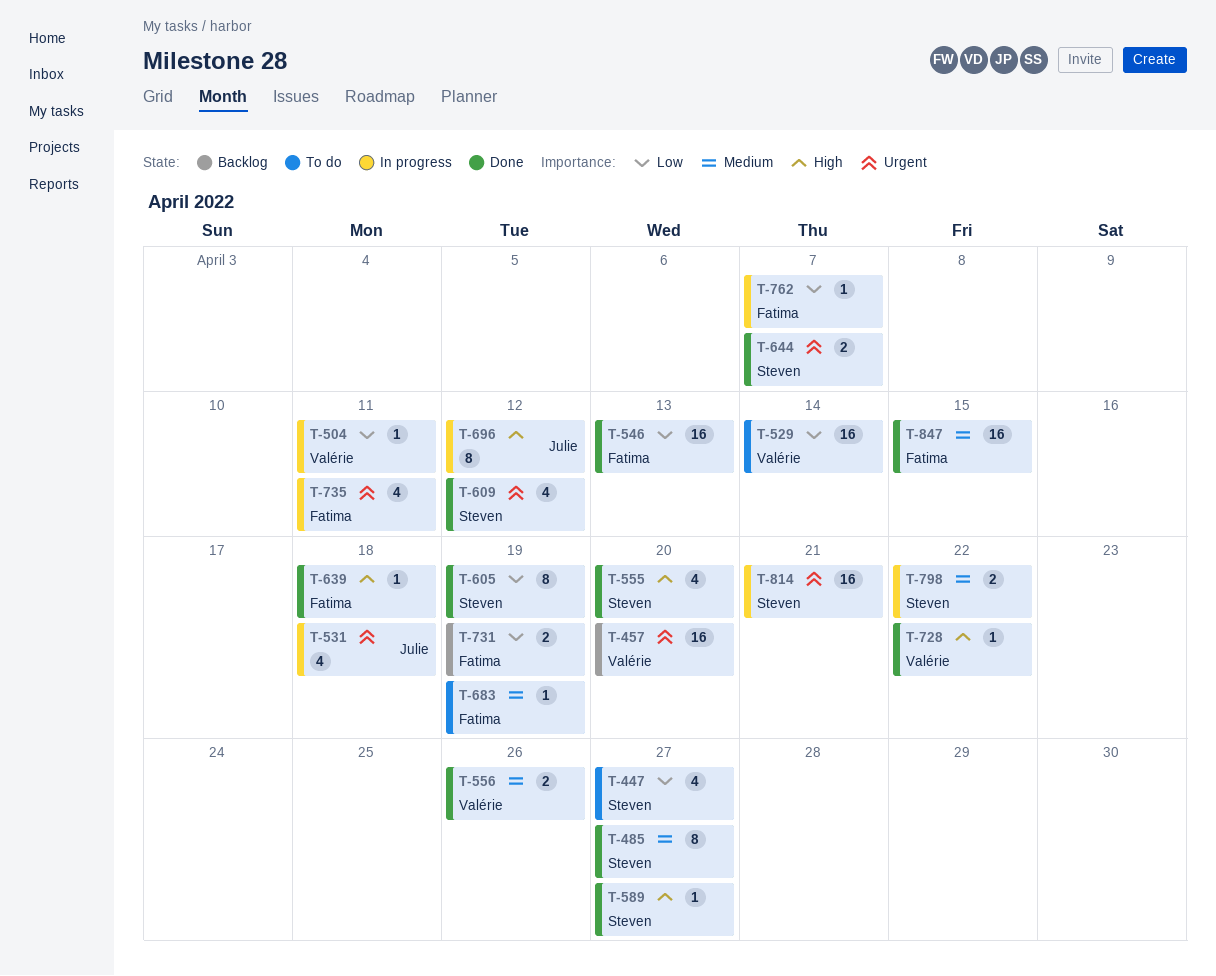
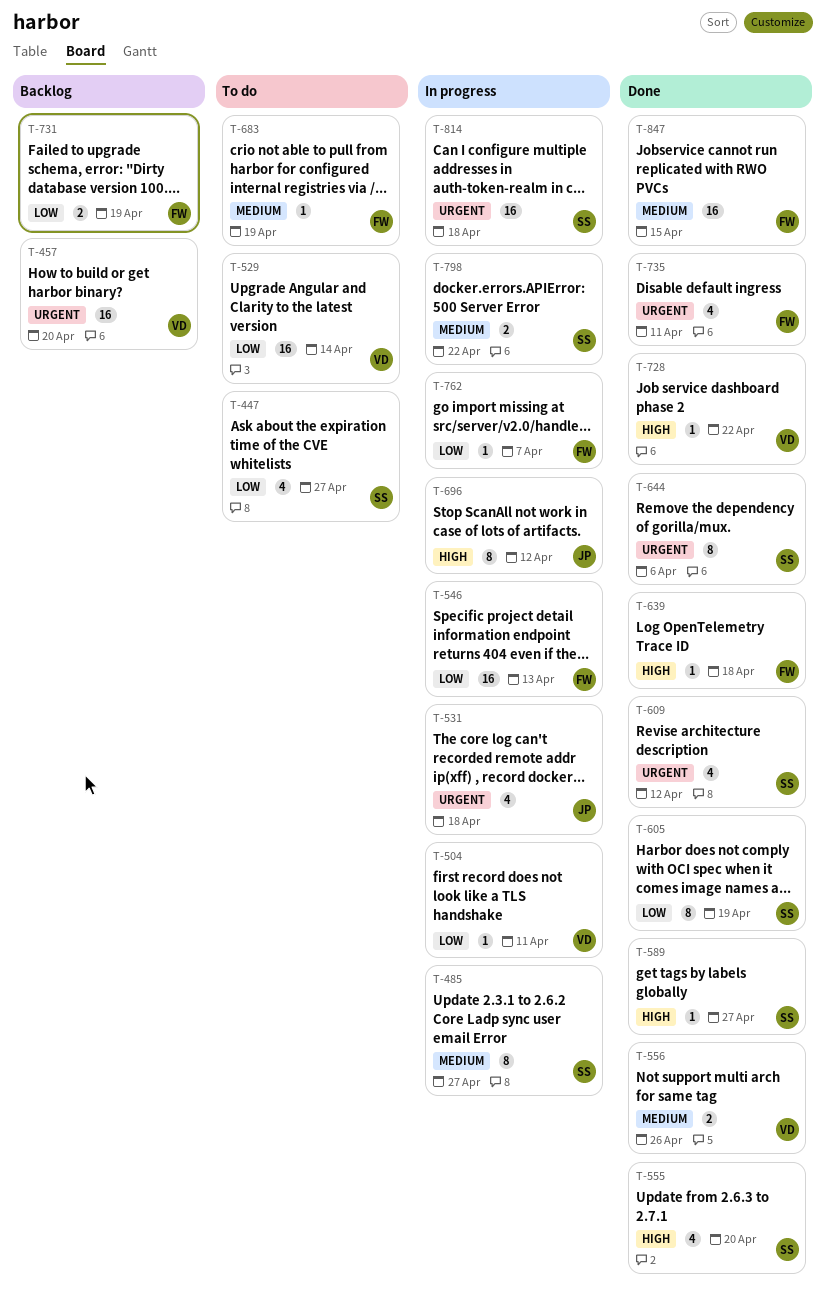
T-485, status: Done -> In progress
T-546, status: Done -> In progress
T-644, estimate: 2 -> 8
T-644, due: Apr 7 -> Apr 6
T-735, status: In progress -> Done
T-814, due: Apr 21 -> Apr 18

